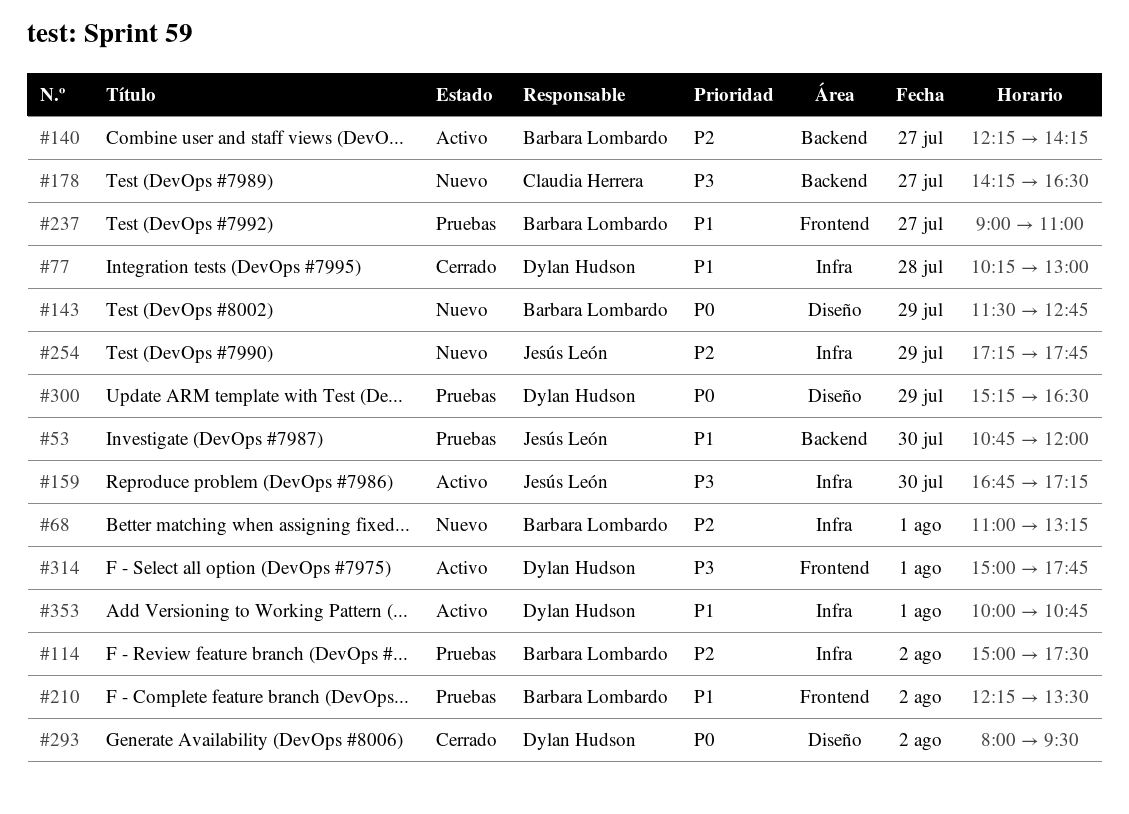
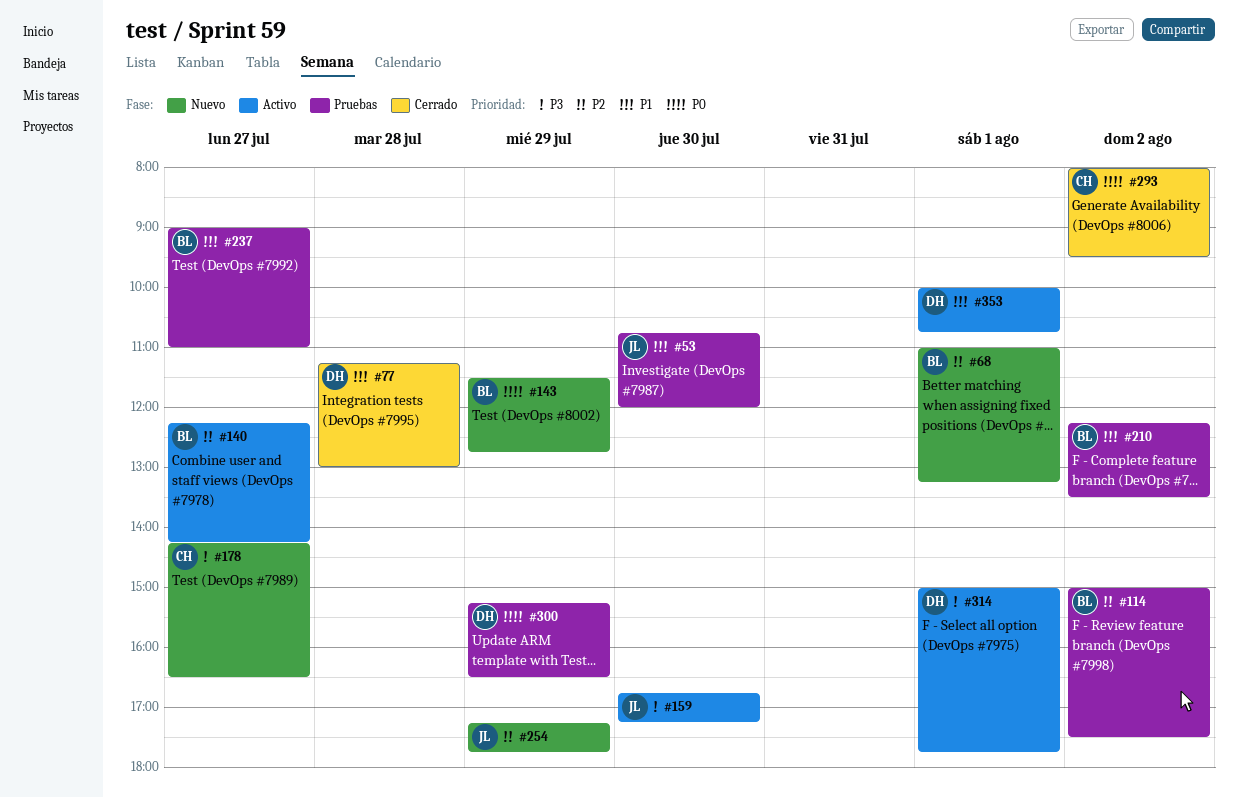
#77, begins: 10:15 -> 11:15
#293, owner: Dylan Hudson -> Claudia Herrera

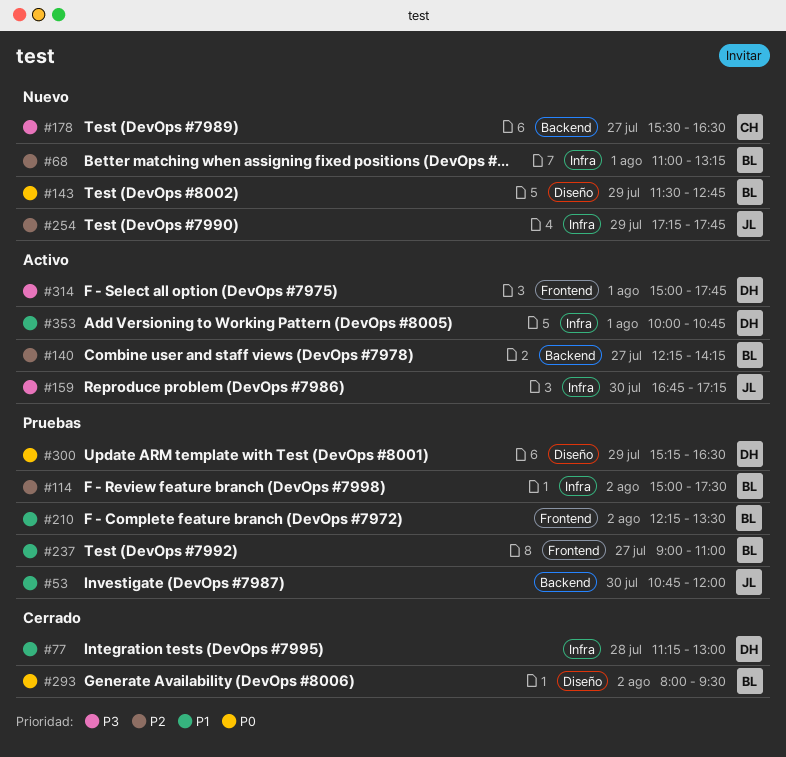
#178, begins: 14:15 -> 15:30
#293, owner: CH -> BL

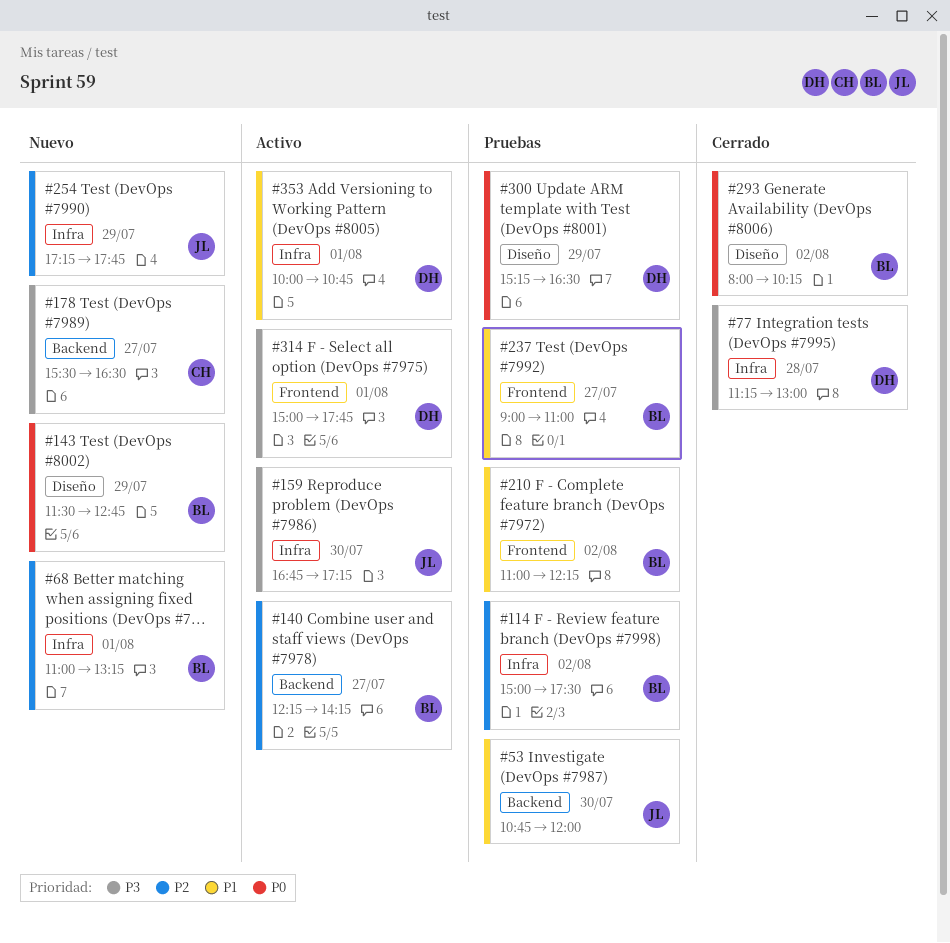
#77, priority: P1 -> P3
#210, begins: 12:15 -> 11:00
#210, ends: 13:30 -> 12:15
#293, ends: 09:30 -> 10:15

